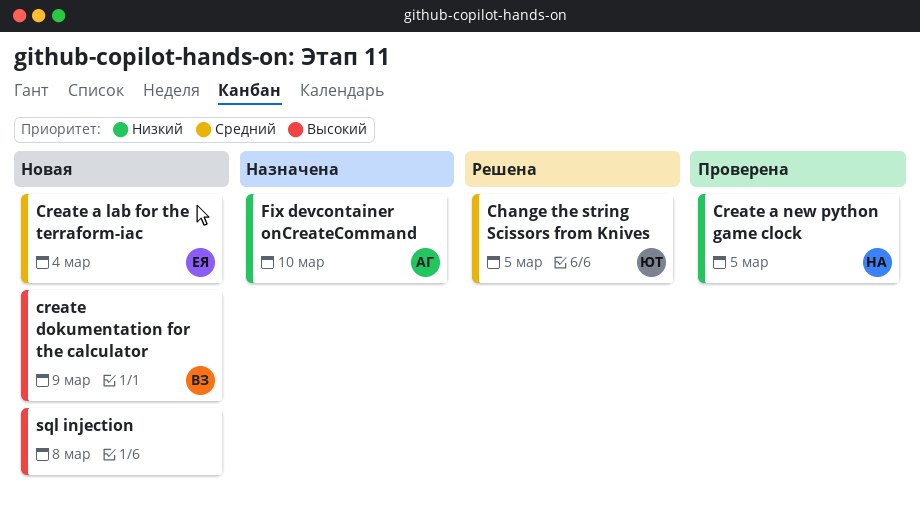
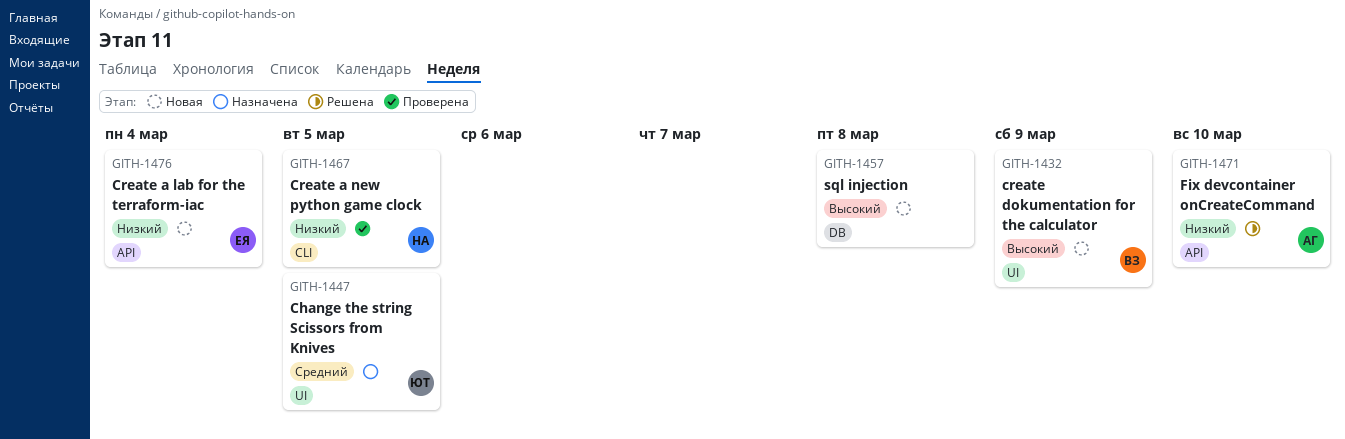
Change the string Scissors from Knives, status: Решена -> Назначена
Create a lab for the terraform-iac, priority: Средний -> Низкий
Fix devcontainer onCreateCommand, status: Назначена -> Решена

